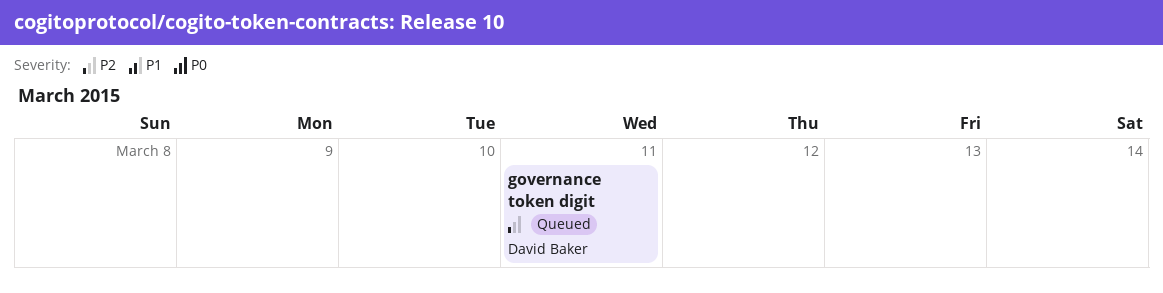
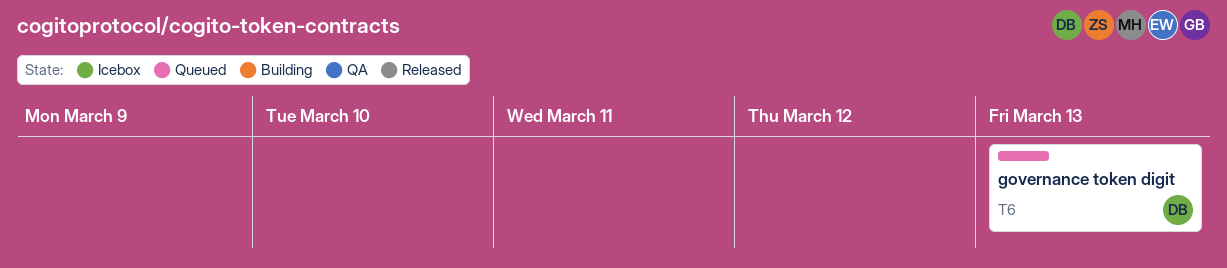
governance token digit, due: Mar 11 -> Mar 13

